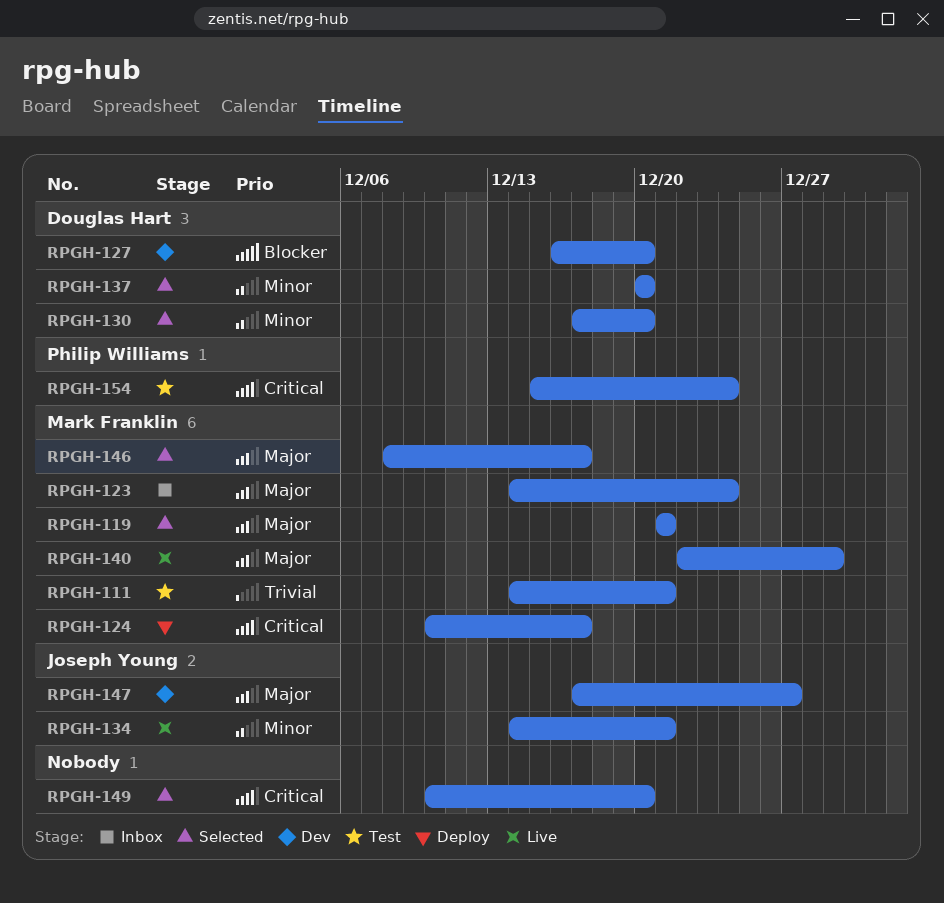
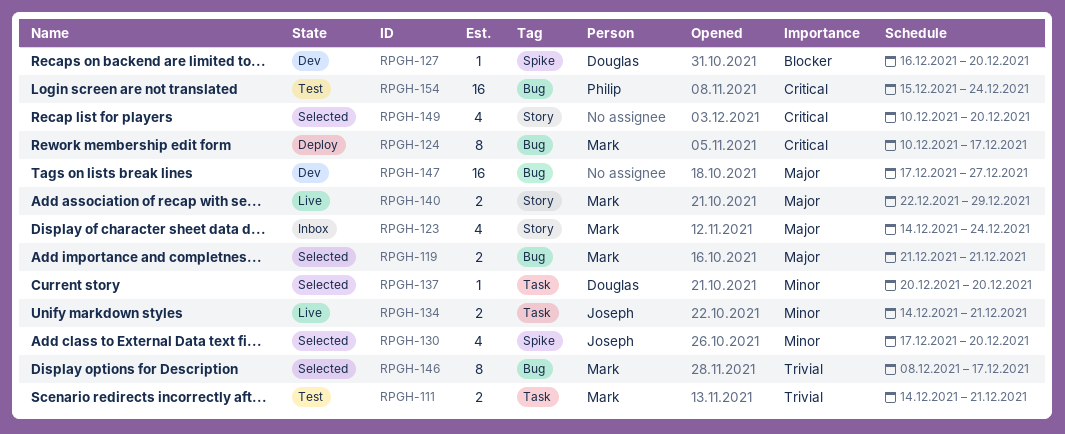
RPGH-130, owner: Douglas Hart -> Joseph Young
RPGH-146, priority: Major -> Trivial
RPGH-147, owner: Joseph Young -> none

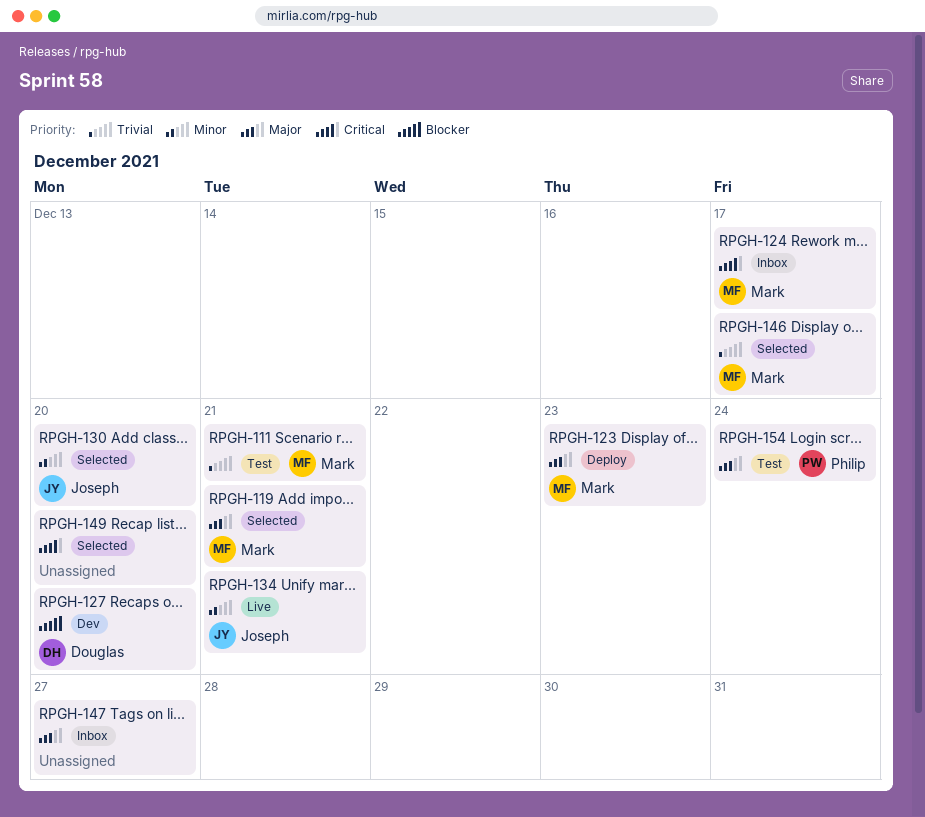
RPGH-123, status: Inbox -> Deploy
RPGH-123, due: Dec 24 -> Dec 23
RPGH-124, status: Deploy -> Inbox
RPGH-137: present -> none
RPGH-140: present -> none
RPGH-147, status: Dev -> Inbox
RPGH-154, priority: Critical -> Major

